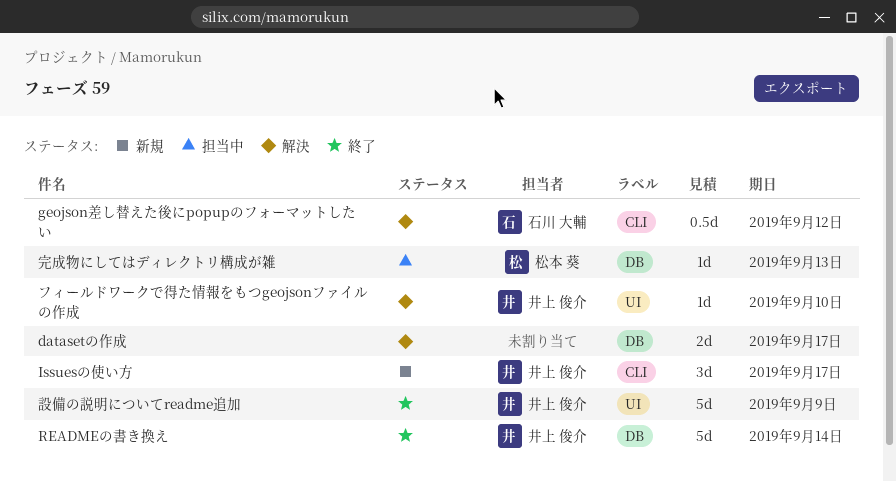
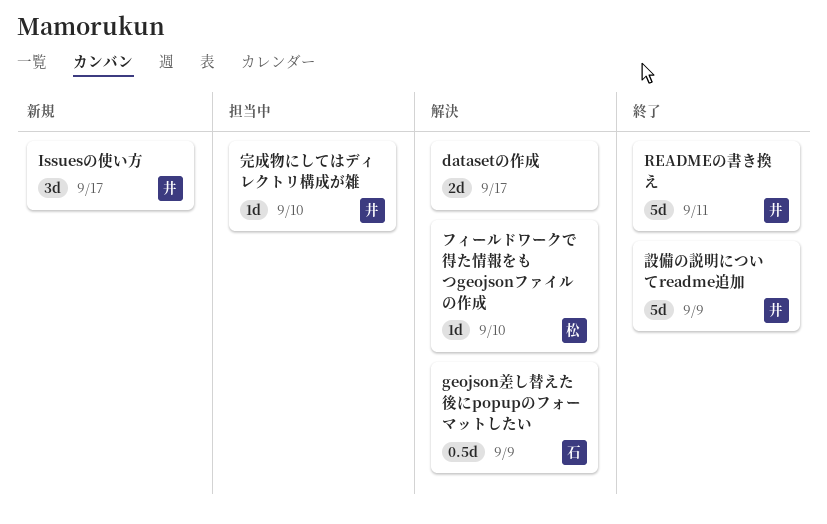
geojson差し替えた後にpopupのフォーマットしたい, due: Sep 12 -> Sep 9
READMEの書き換え, due: Sep 14 -> Sep 11
フィールドワークで得た情報をもつgeojsonファイルの作成, owner: 井上 俊介 -> 松本 葵
完成物にしてはディレクトリ構成が雑, owner: 松本 葵 -> 井上 俊介
完成物にしてはディレクトリ構成が雑, due: Sep 13 -> Sep 10

